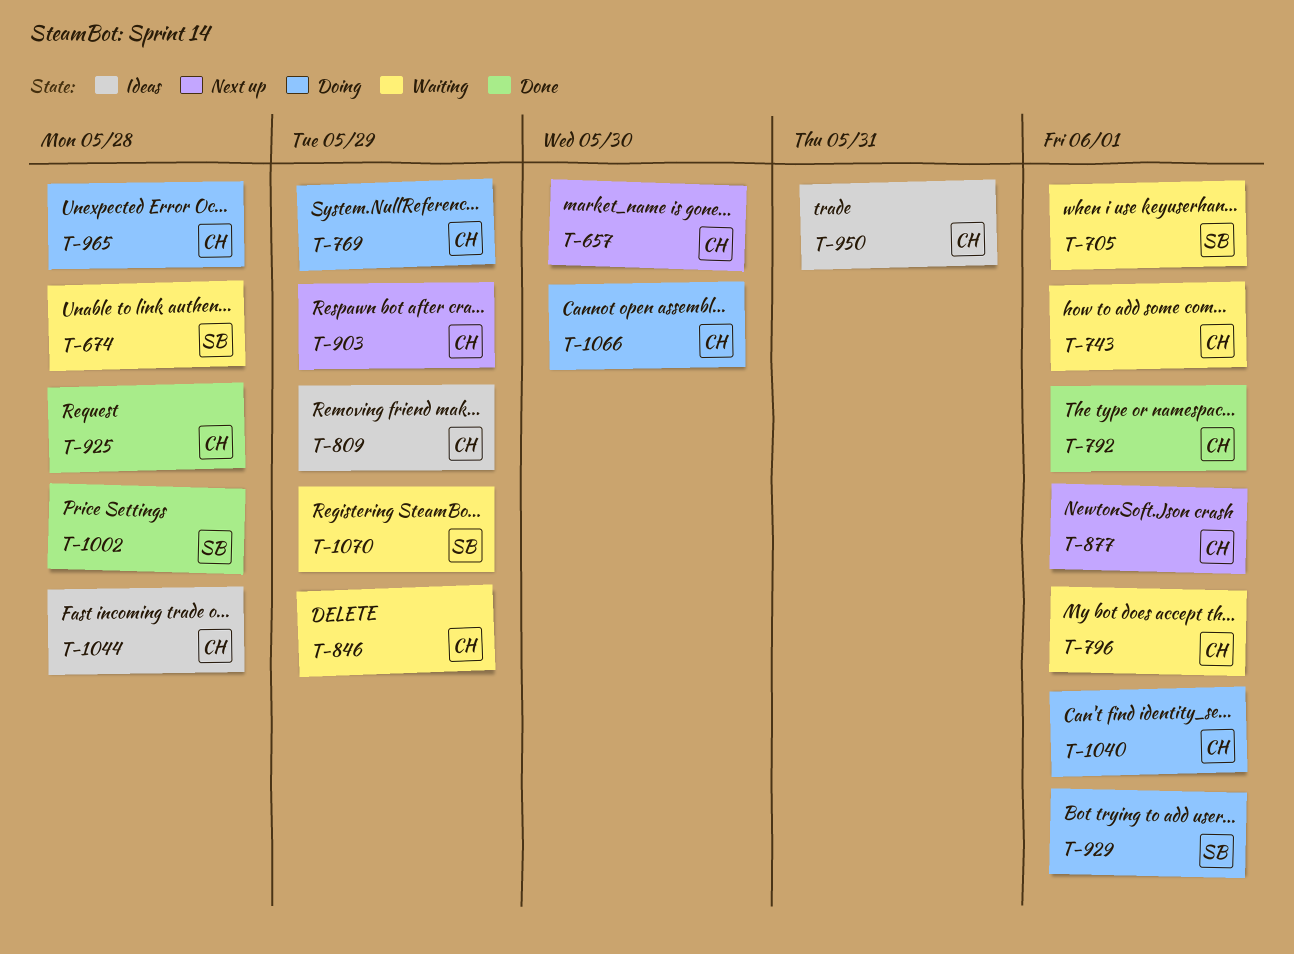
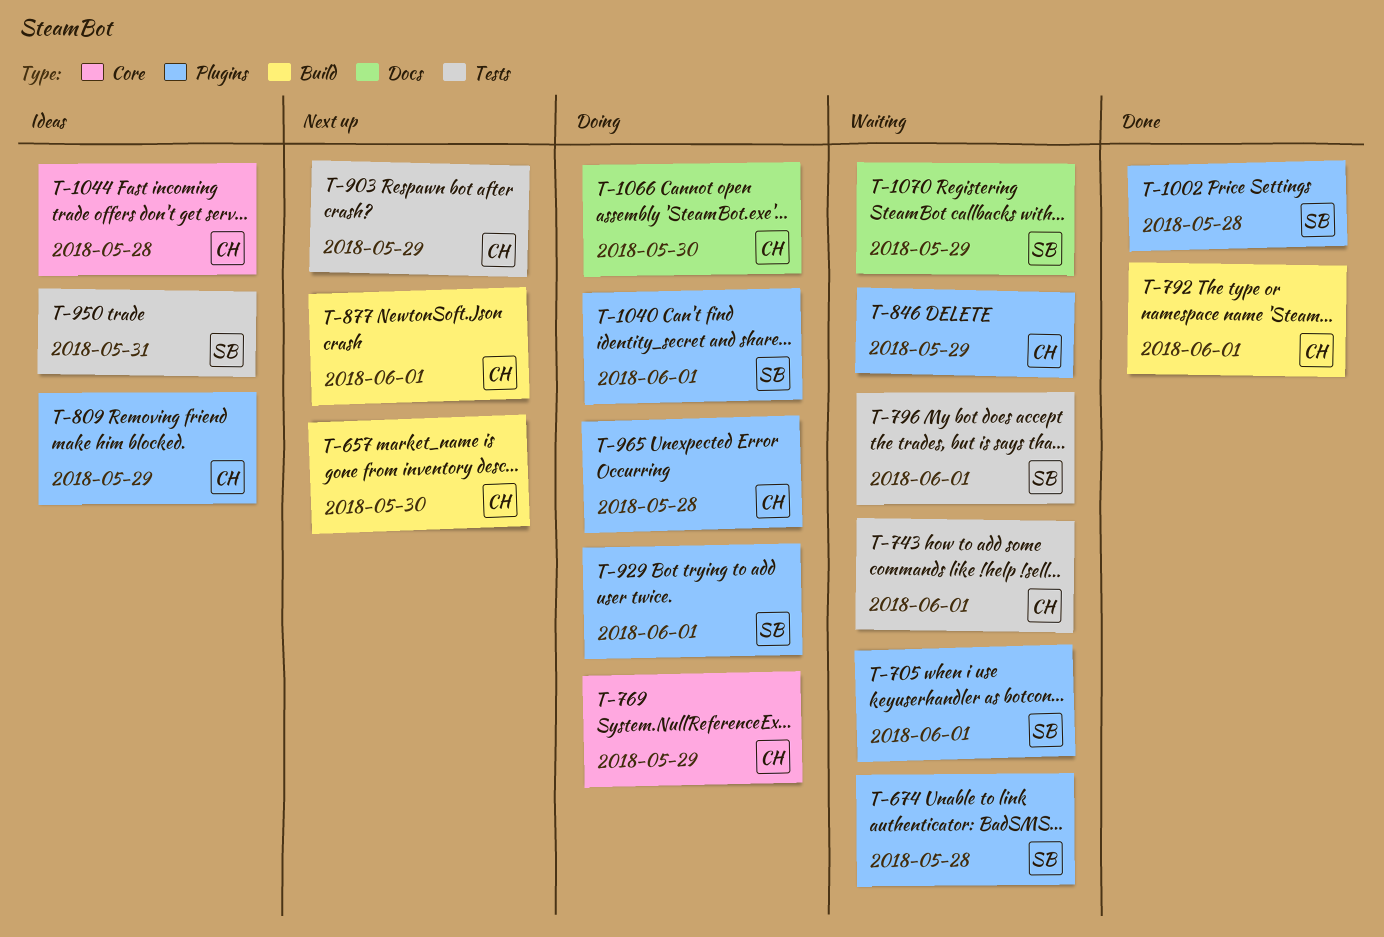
T-796, owner: CH -> SB
T-925: present -> none
T-950, owner: CH -> SB
T-1040, owner: CH -> SB

